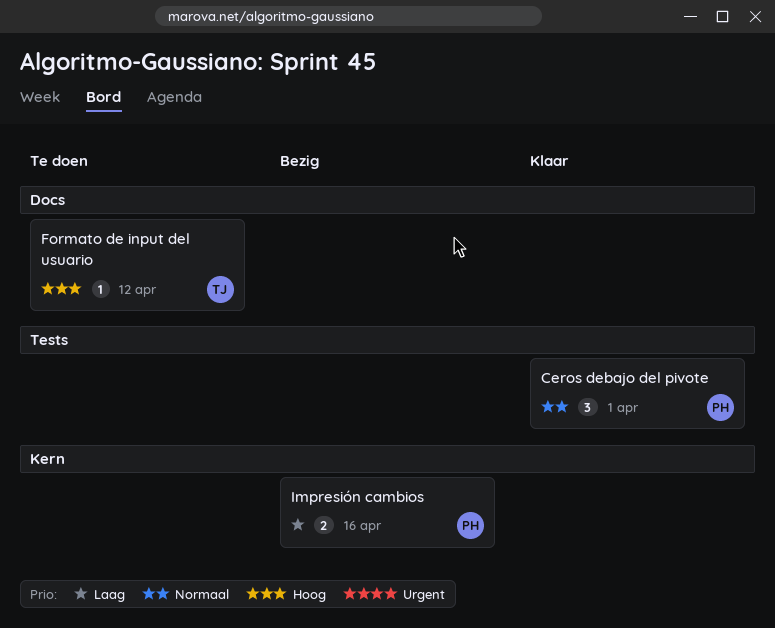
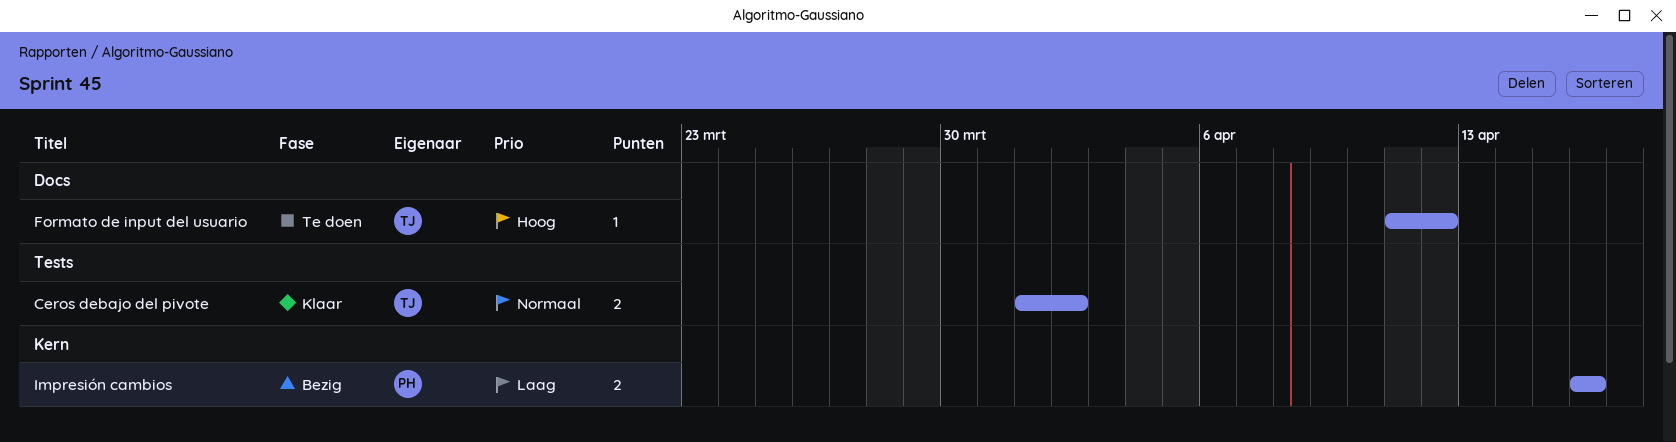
Ceros debajo del pivote, owner: PH -> TJ
Ceros debajo del pivote, estimate: 3 -> 2
Ceros debajo del pivote, due: Apr 1 -> Apr 2

